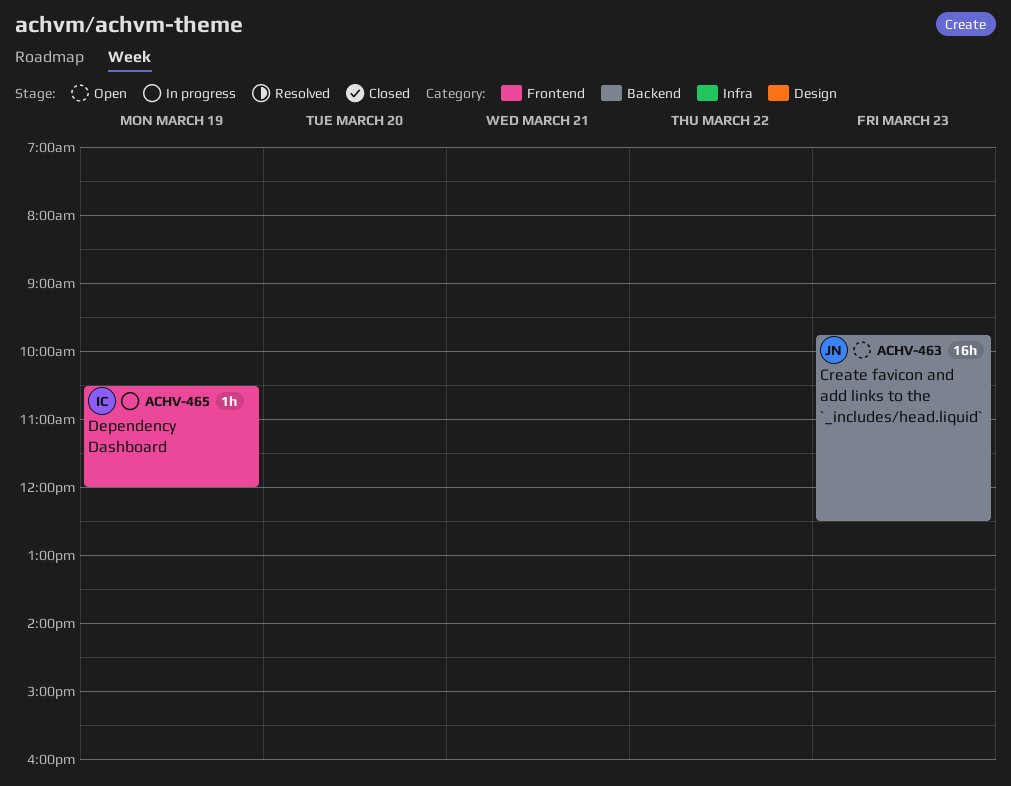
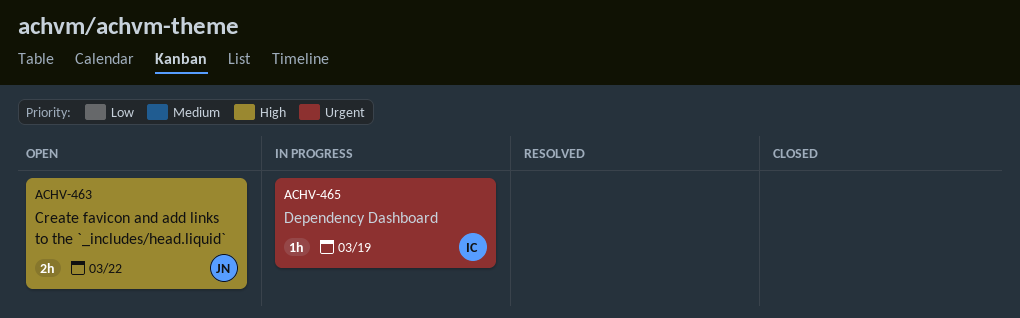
ACHV-463, estimate: 16h -> 2h
ACHV-463, day: Mar 23 -> Mar 22

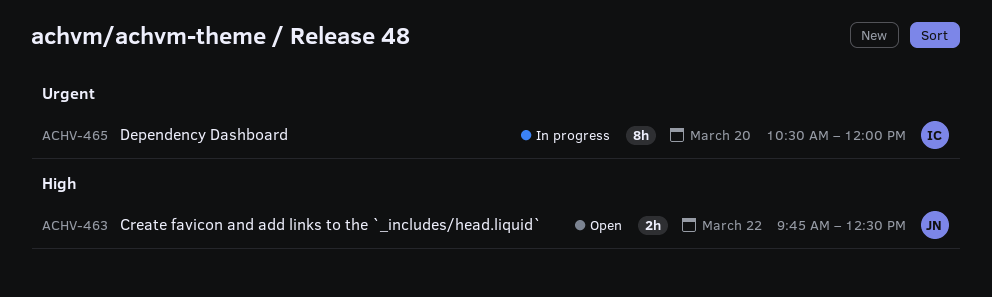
ACHV-465, estimate: 1h -> 8h
ACHV-465, day: Mar 19 -> Mar 20

